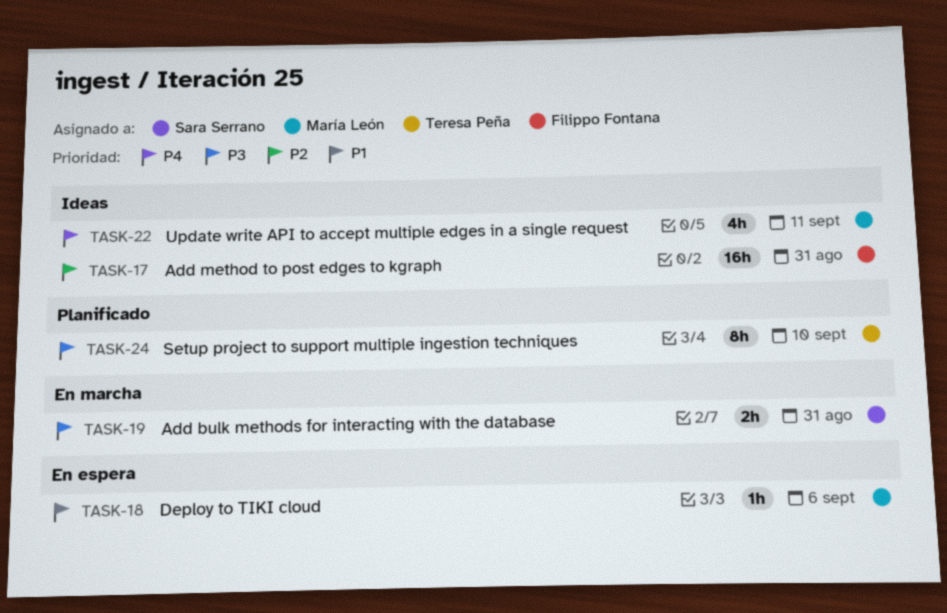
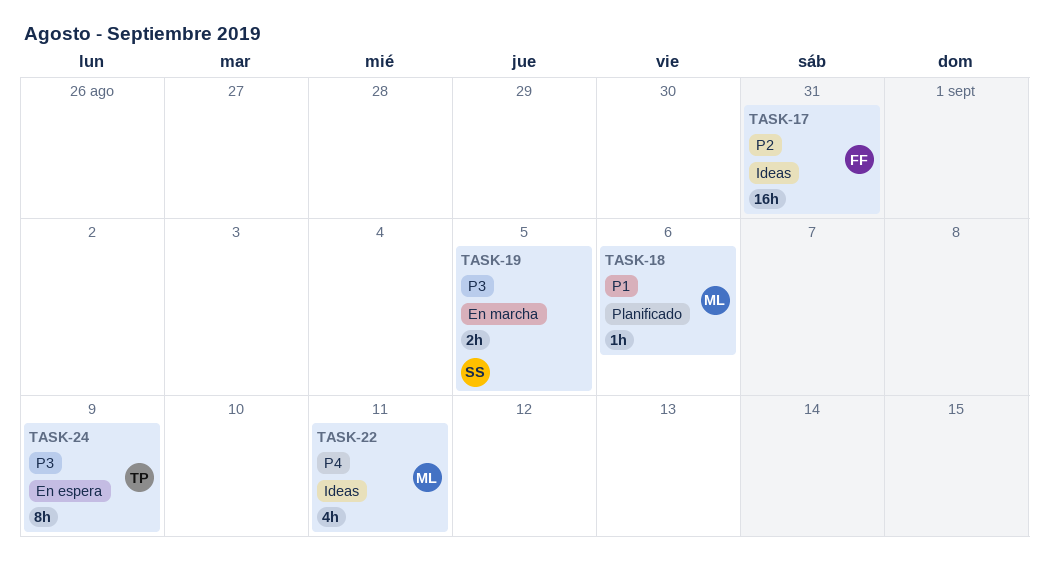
TASK-18, status: En espera -> Planificado
TASK-19, due: Aug 31 -> Sep 5
TASK-24, status: Planificado -> En espera
TASK-24, due: Sep 10 -> Sep 9

